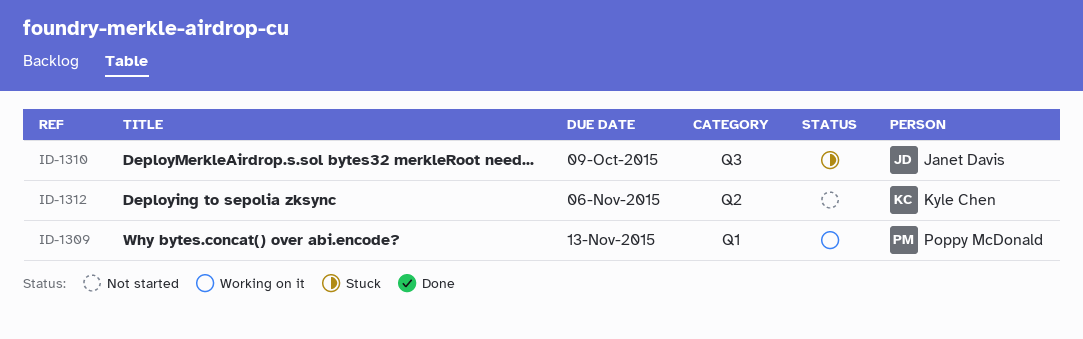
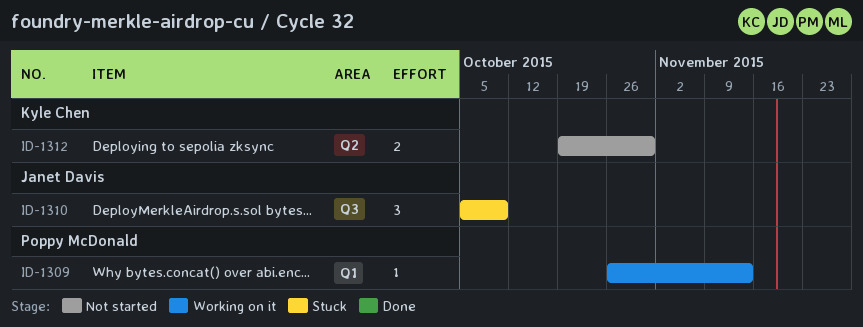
ID-1312, due: Nov 6 -> Oct 30

